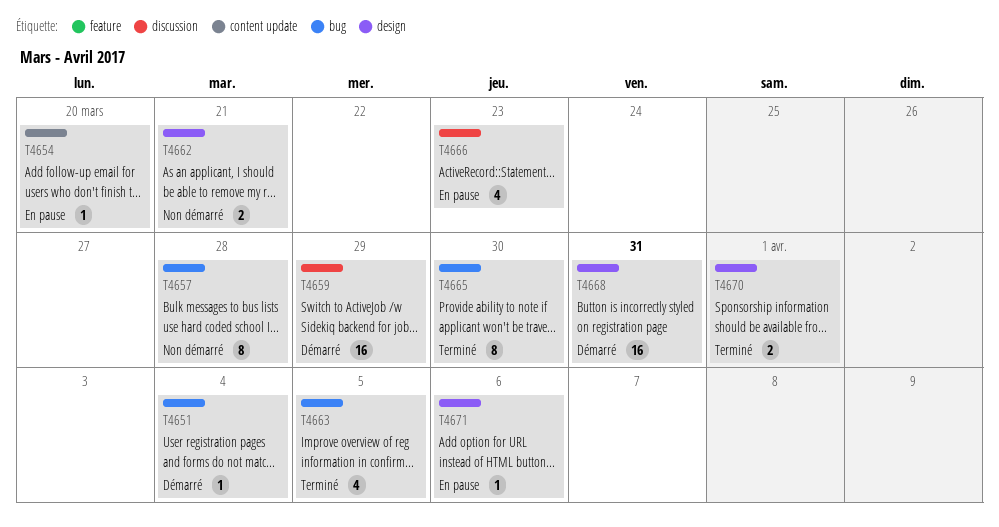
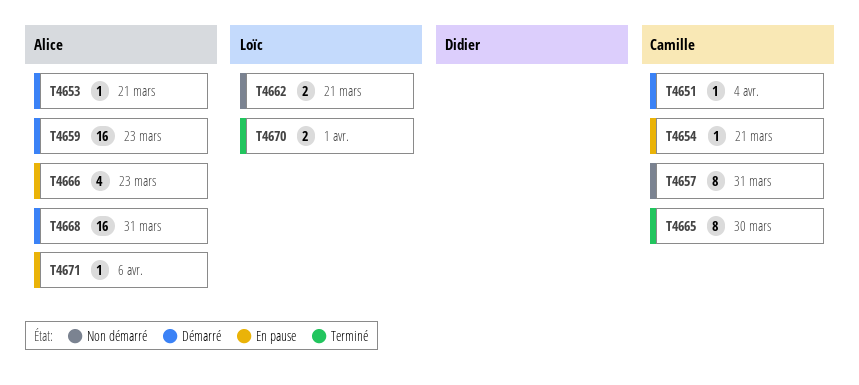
T4653: none -> present
T4654, due: Mar 20 -> Mar 21
T4657, due: Mar 28 -> Mar 31
T4659, due: Mar 29 -> Mar 23
T4663: present -> none

